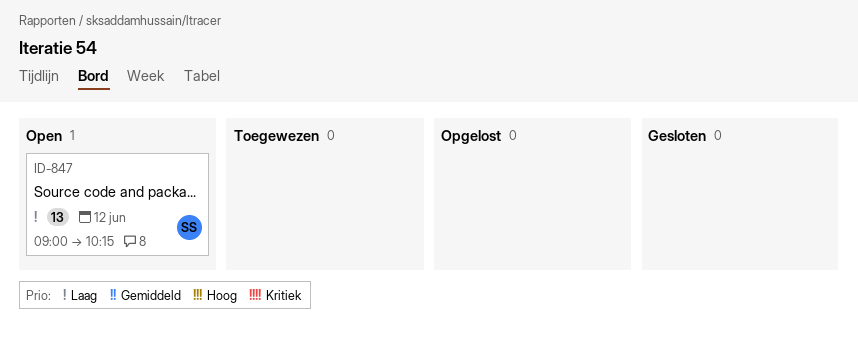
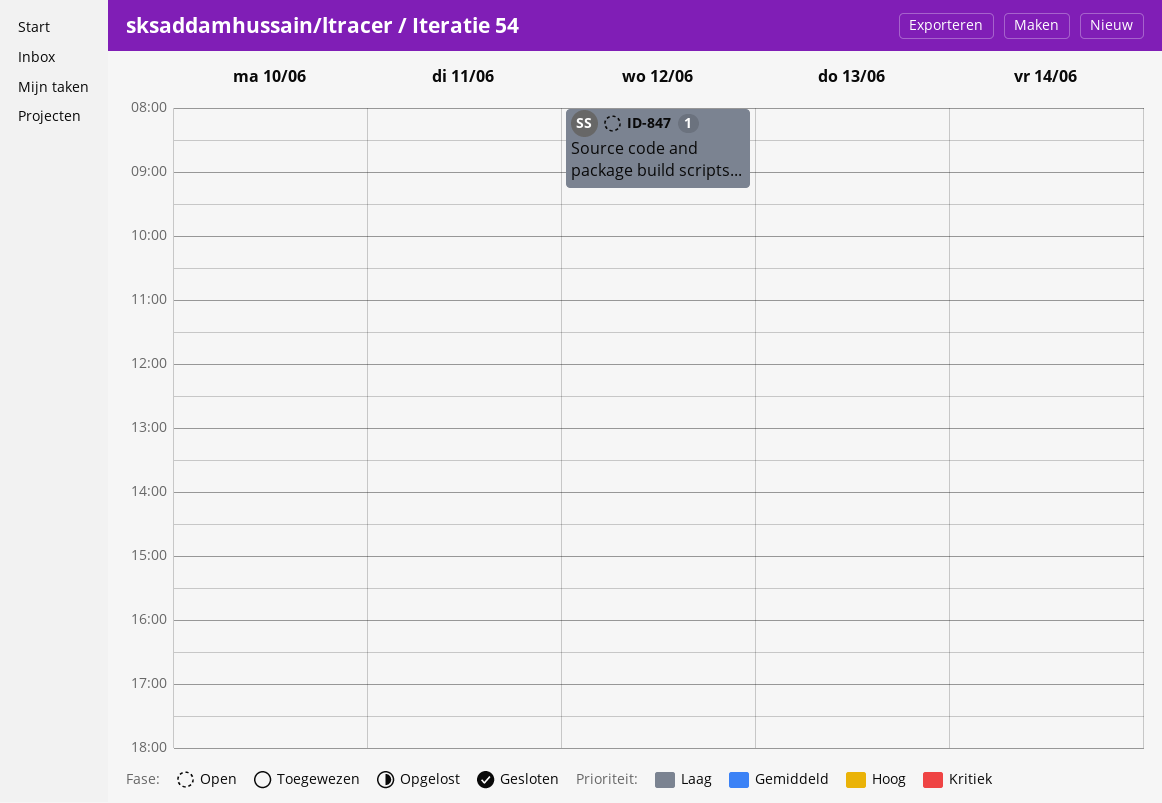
ID-847, estimate: 13 -> 1
ID-847, begins: 09:00 -> 08:00
ID-847, ends: 10:15 -> 09:15

